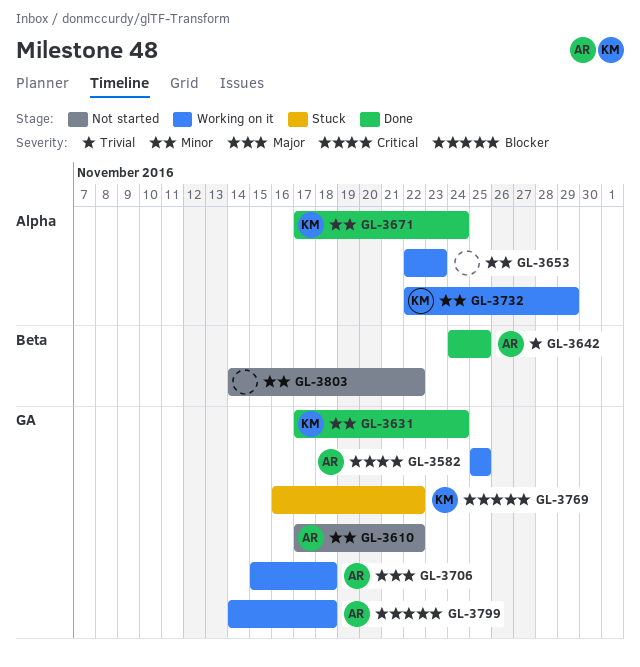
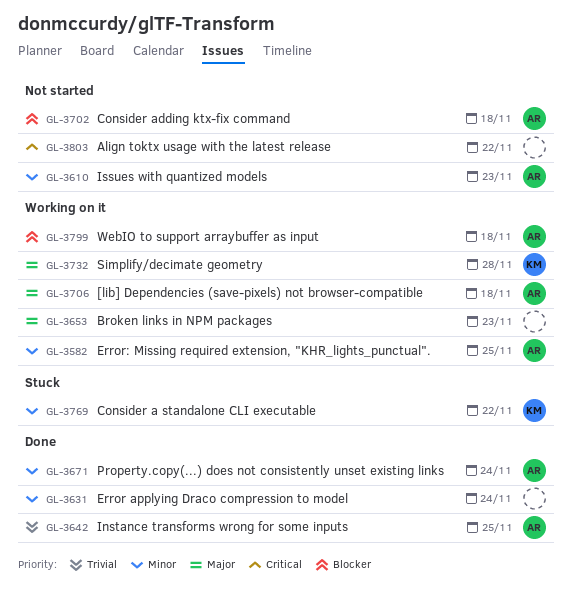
GL-3582, priority: Critical -> Minor
GL-3610, due: Nov 22 -> Nov 23
GL-3631, owner: KM -> none
GL-3653, priority: Minor -> Major
GL-3671, owner: KM -> AR
GL-3702: none -> present
GL-3732, priority: Minor -> Major
GL-3732, due: Nov 29 -> Nov 28
GL-3769, priority: Blocker -> Minor
GL-3803, priority: Minor -> Critical

